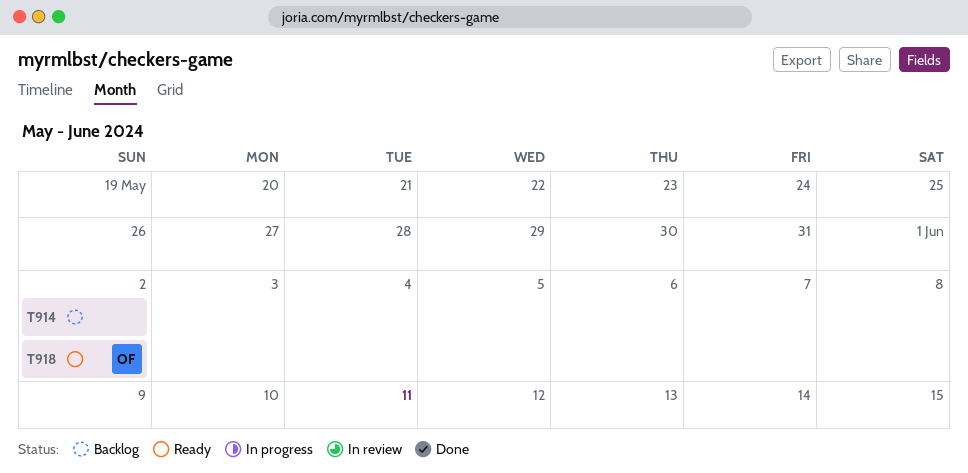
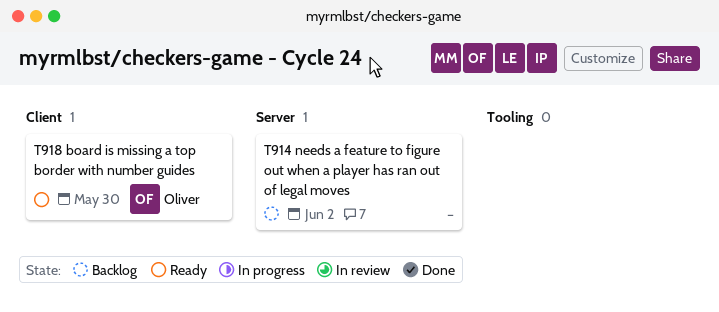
T918, due: Jun 2 -> May 30

